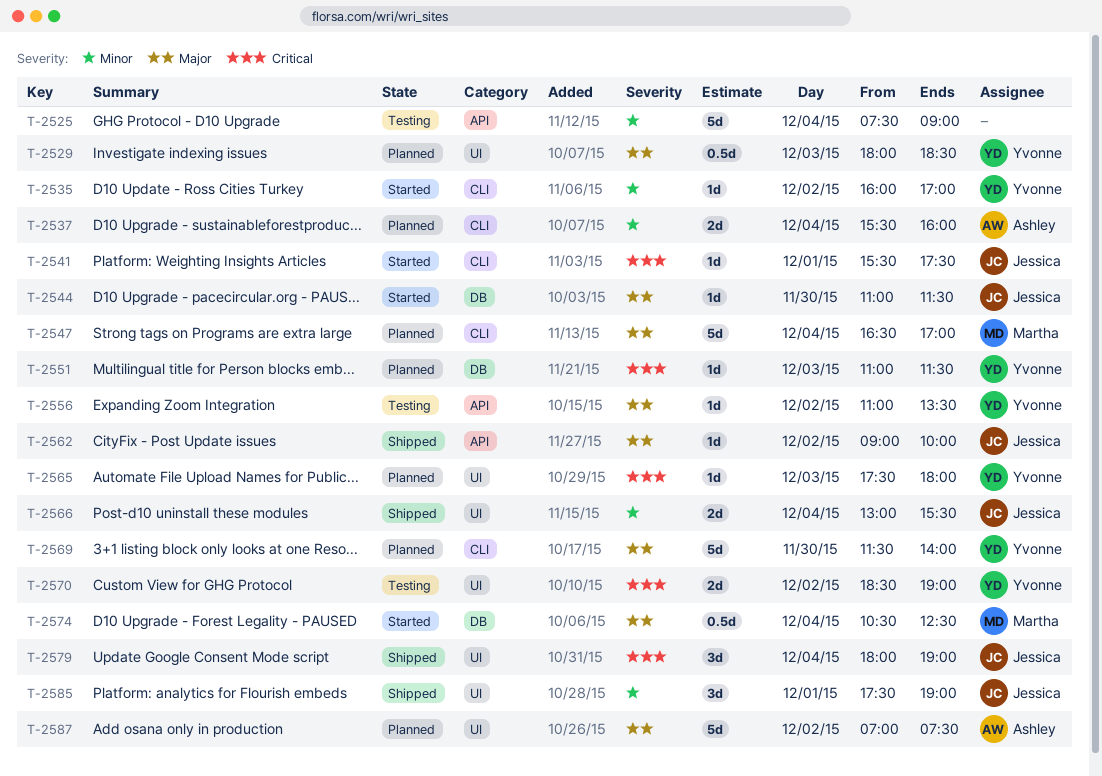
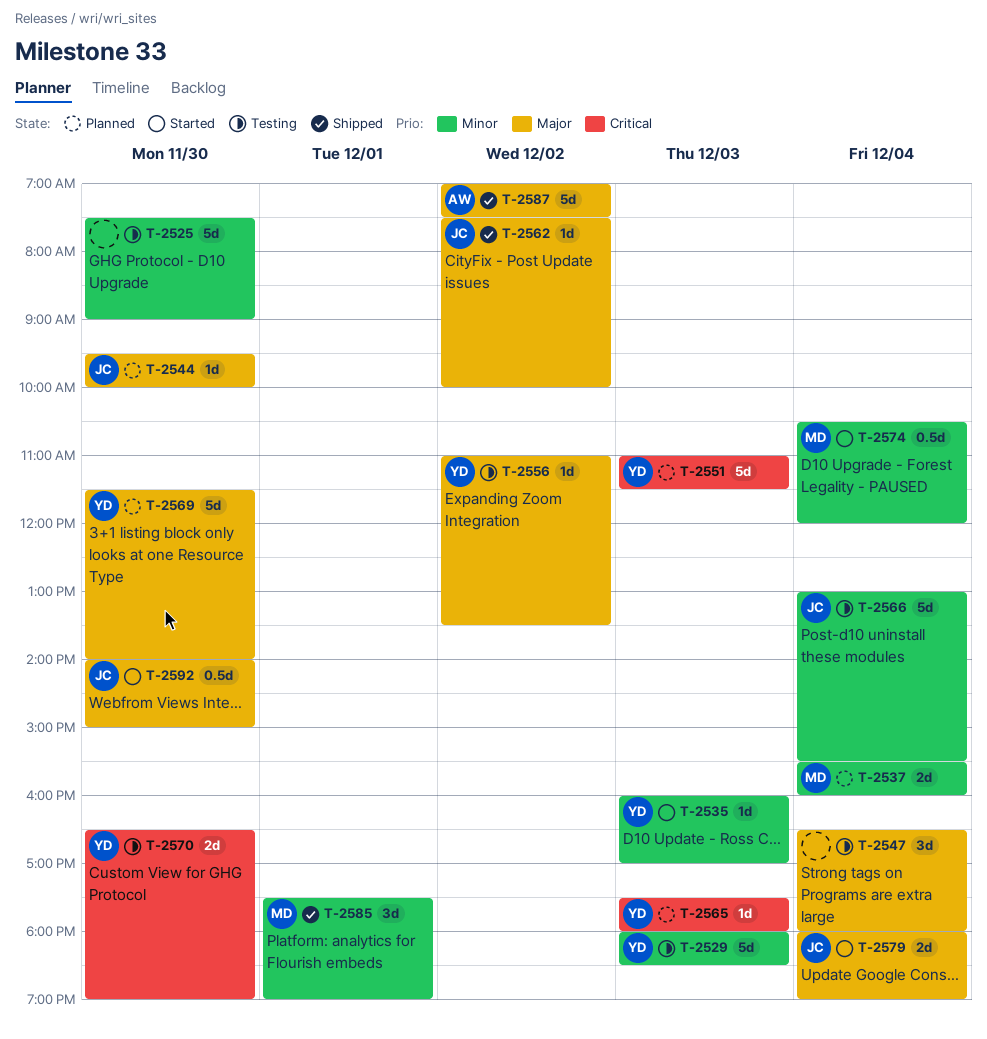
T-2525, day: Dec 4 -> Nov 30
T-2529, status: Planned -> Testing
T-2529, priority: Major -> Minor
T-2529, estimate: 0.5d -> 5d
T-2535, day: Dec 2 -> Dec 3
T-2537, owner: Ashley -> Martha
T-2541: present -> none
T-2544, status: Started -> Planned
T-2544, begins: 11:00 -> 09:30
T-2544, ends: 11:30 -> 10:00
T-2547, status: Planned -> Testing
T-2547, owner: Martha -> none
T-2547, estimate: 5d -> 3d
T-2547, ends: 17:00 -> 18:00
T-2551, estimate: 1d -> 5d
T-2562, begins: 09:00 -> 07:30
T-2566, status: Shipped -> Testing
T-2566, estimate: 2d -> 5d
T-2570, day: Dec 2 -> Nov 30
T-2570, begins: 18:30 -> 16:30
T-2574, priority: Major -> Minor
T-2574, ends: 12:30 -> 12:00
T-2579, status: Shipped -> Started
T-2579, priority: Critical -> Major
T-2579, estimate: 3d -> 2d
T-2585, owner: Jessica -> Martha
T-2587, status: Planned -> Shipped
T-2592: none -> present

